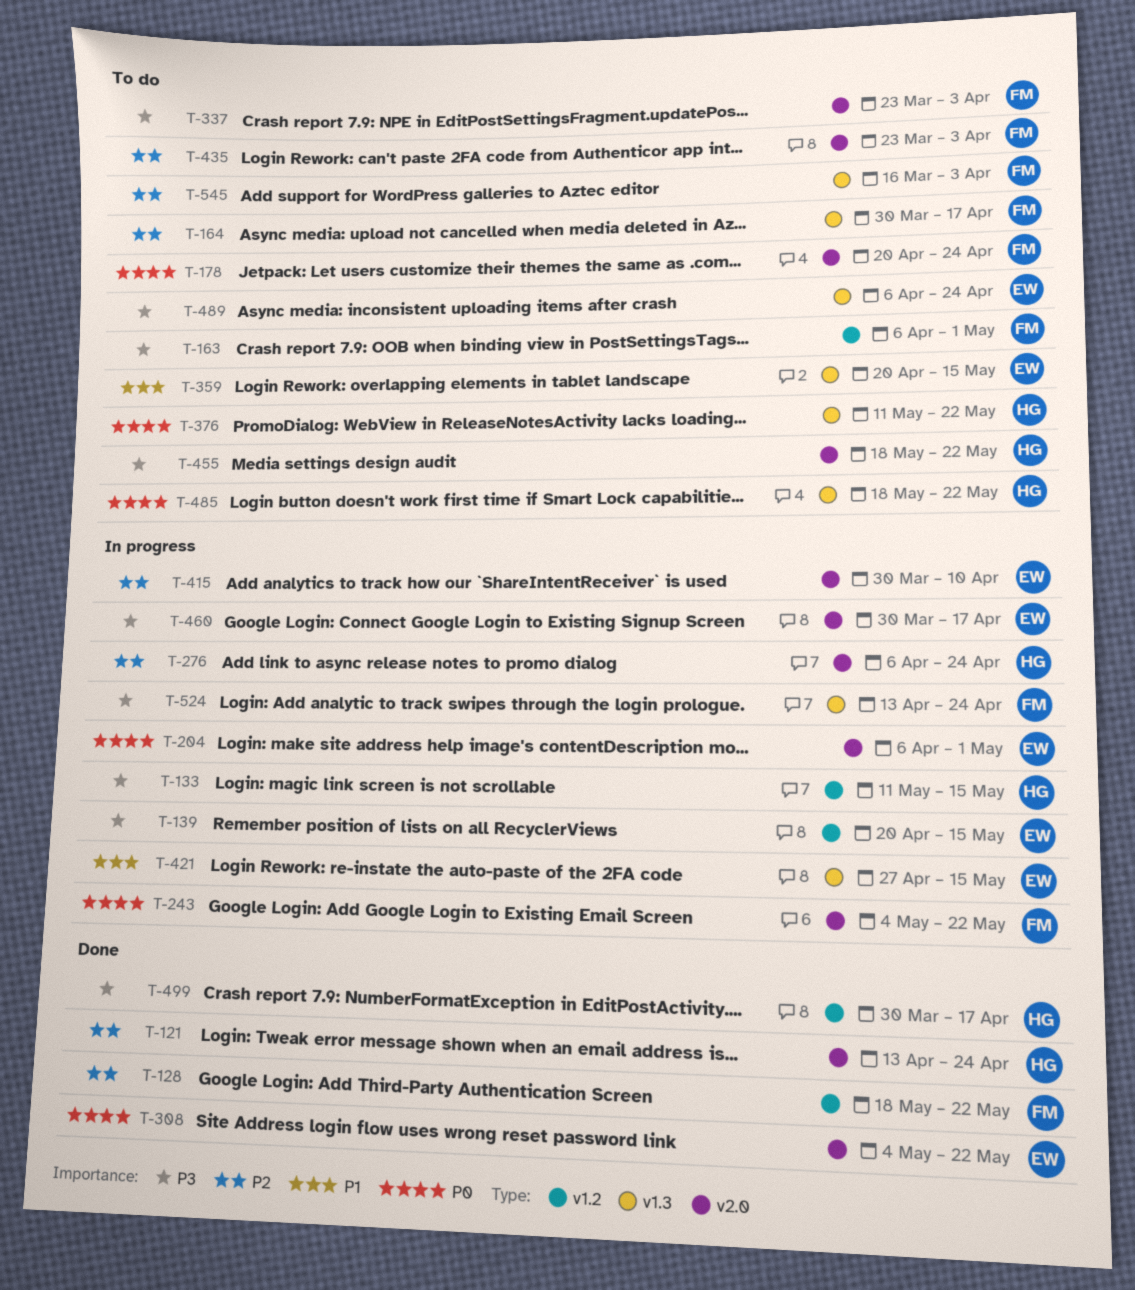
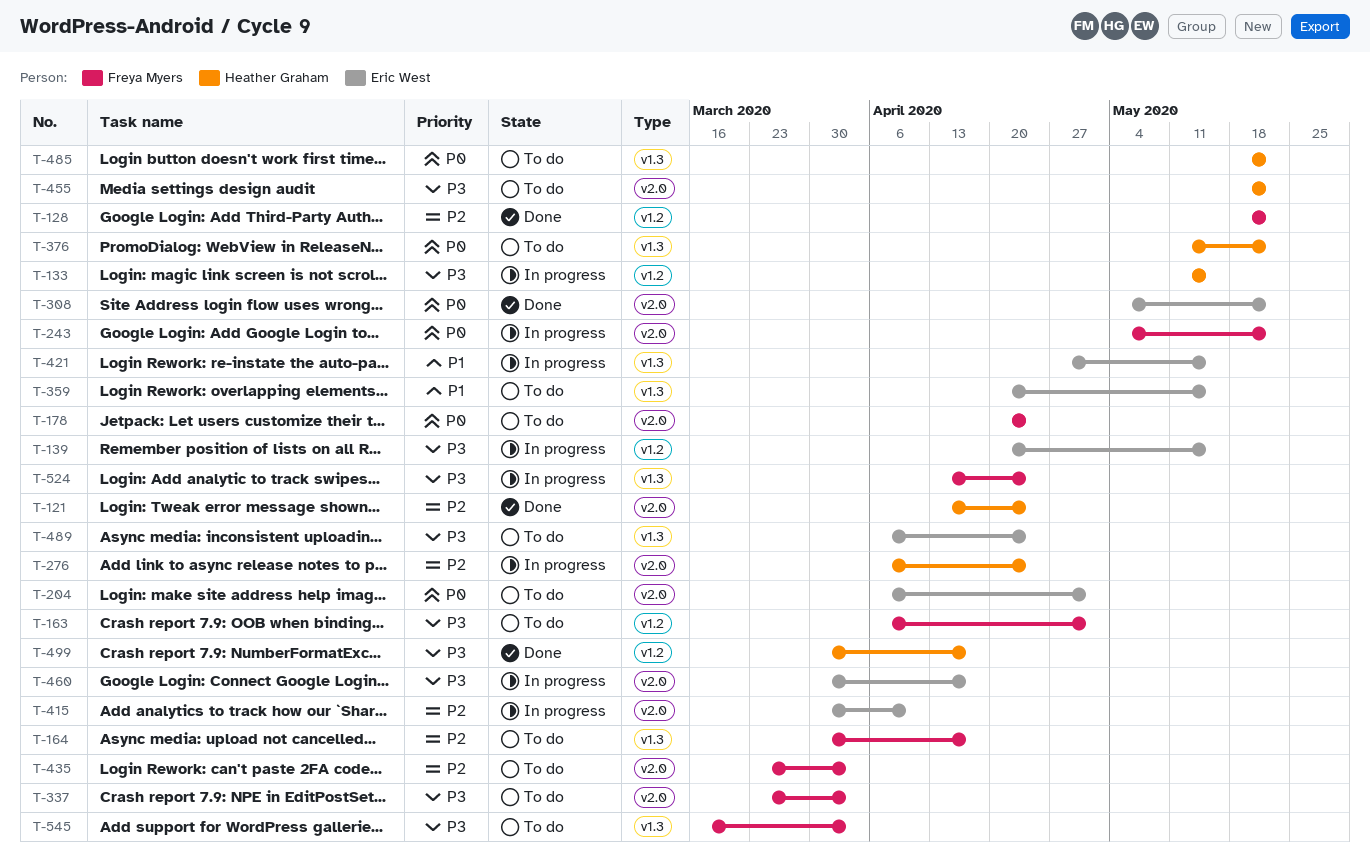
T-204, status: In progress -> To do
T-545, priority: P2 -> P3

